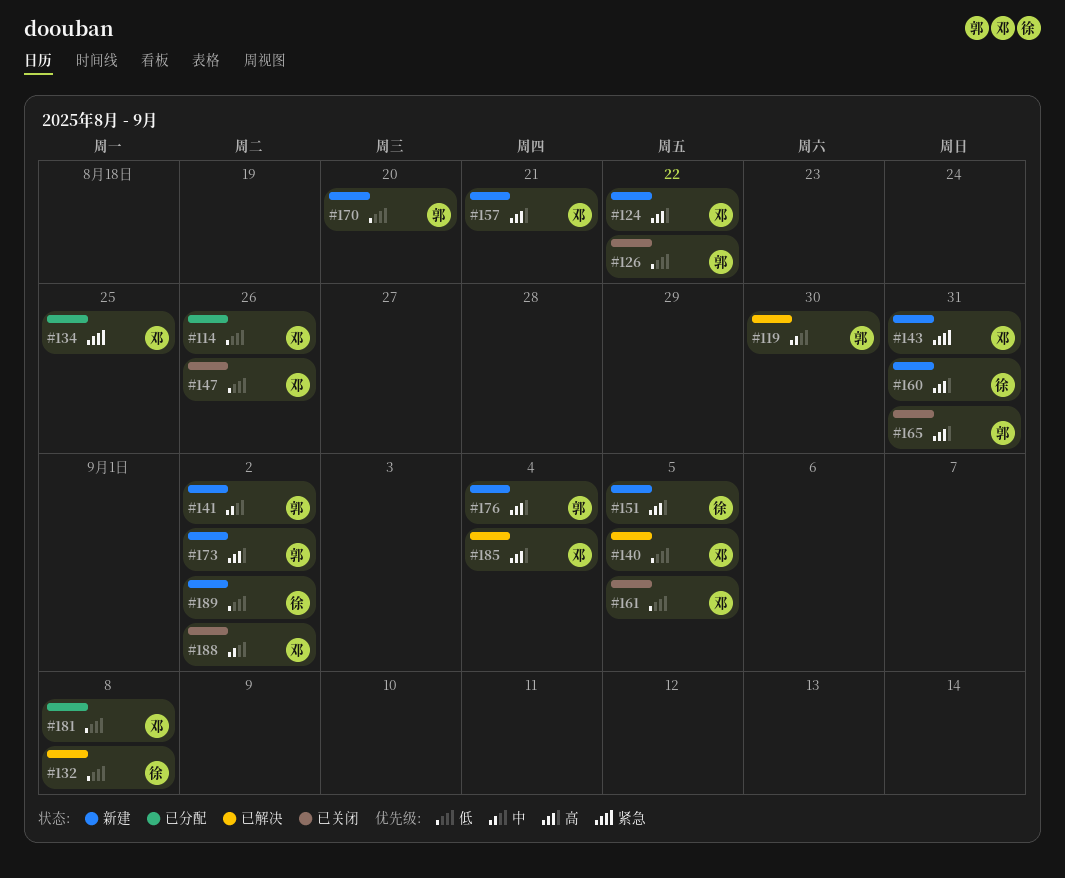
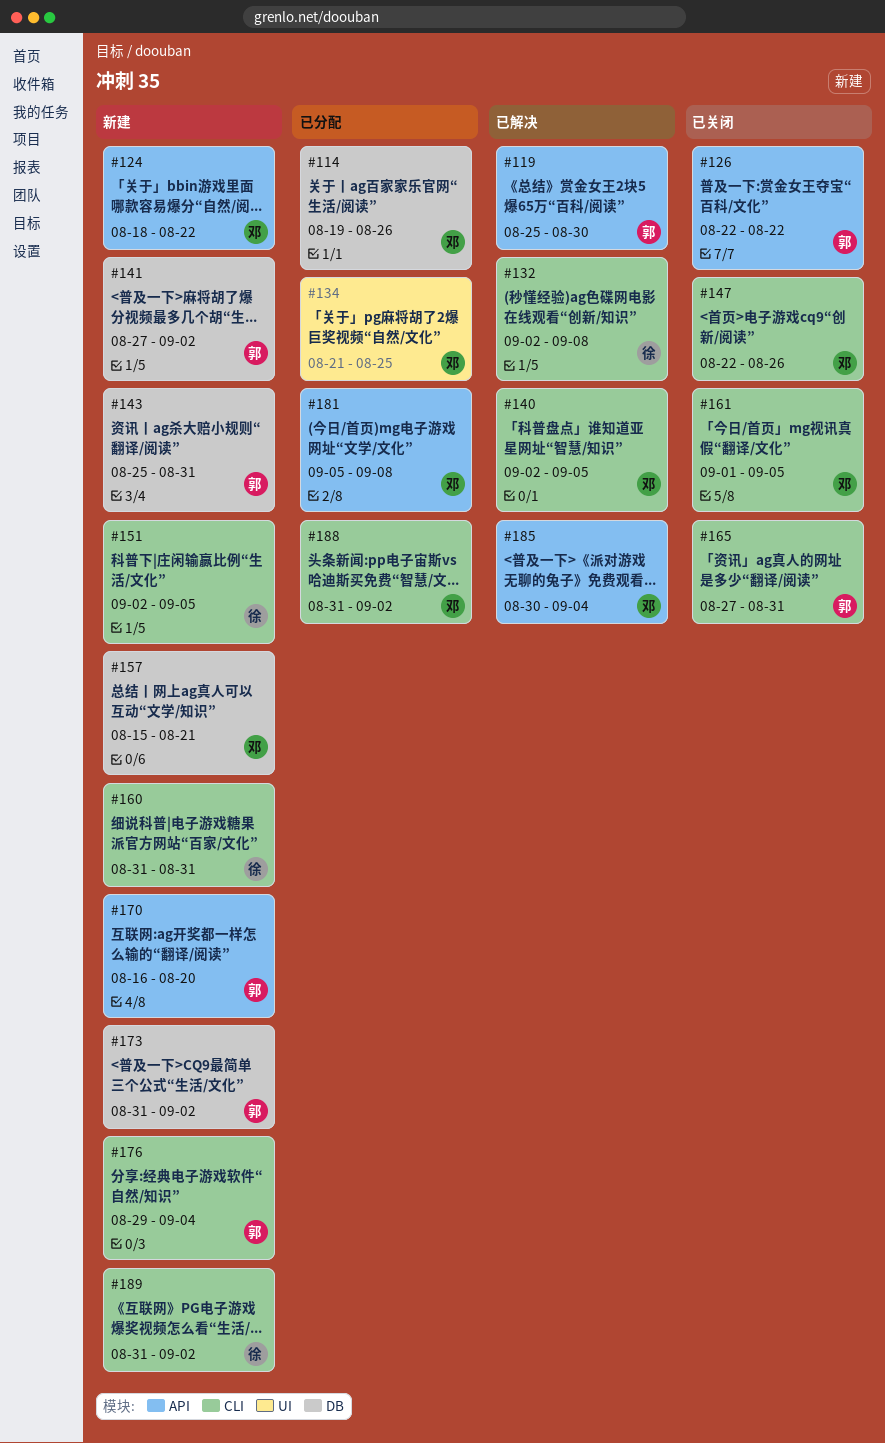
#143, owner: 邓 -> 郭
#188, status: 已关闭 -> 已分配

